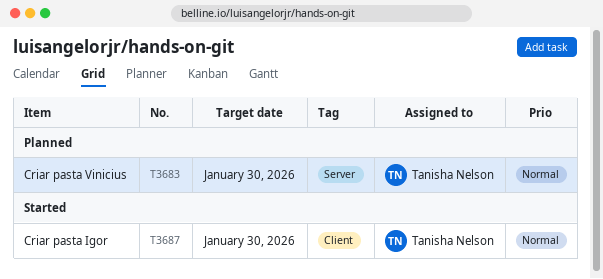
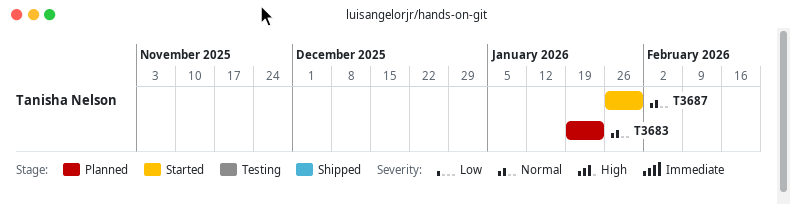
T3683, due: Jan 30 -> Jan 23

